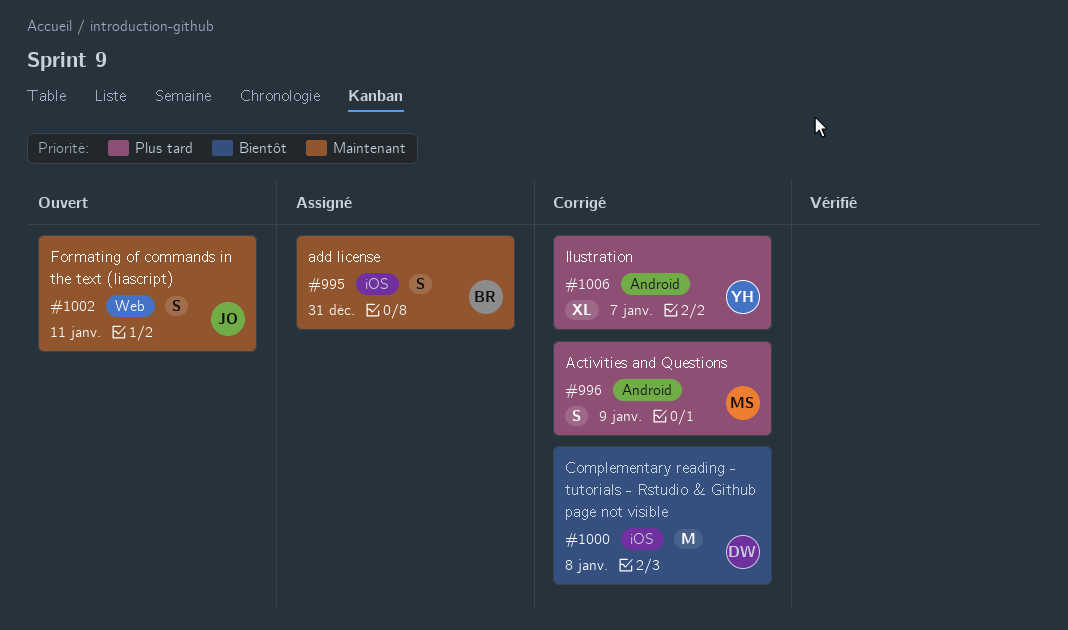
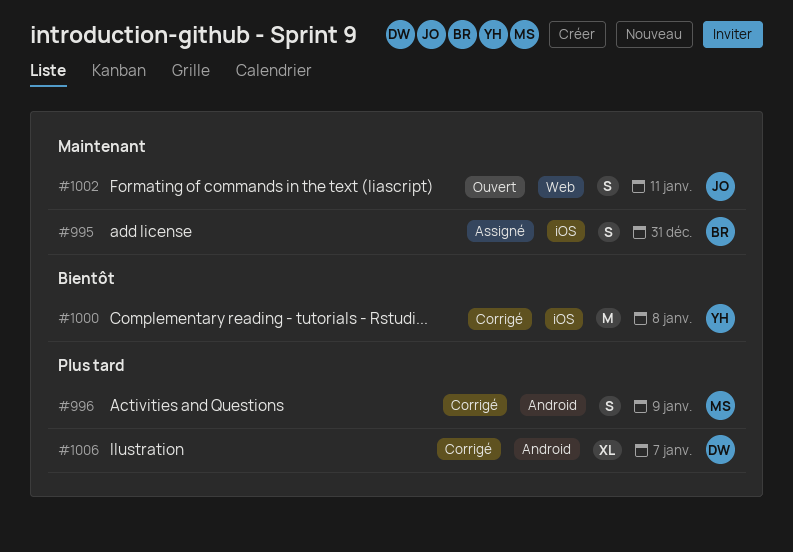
#1000, owner: DW -> YH
#1006, owner: YH -> DW

